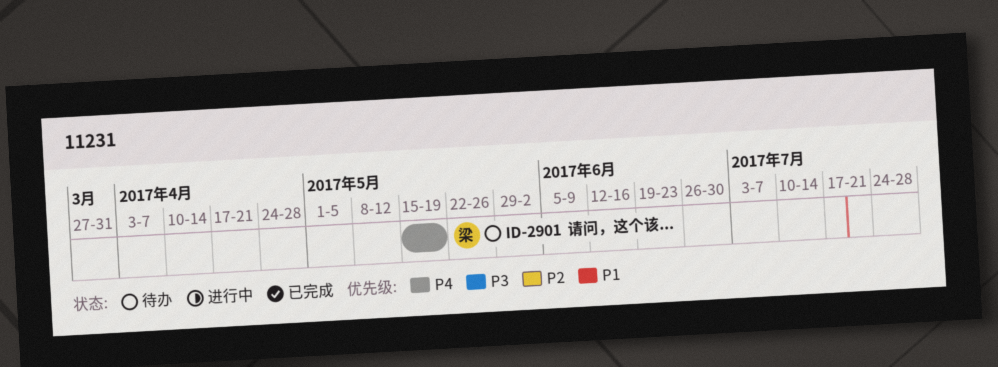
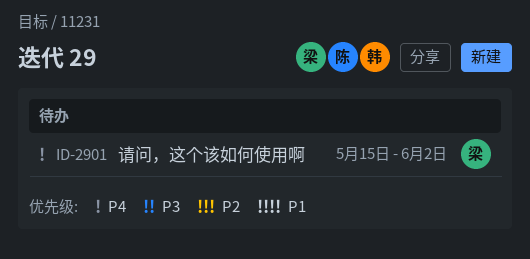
ID-2901, due: May 19 -> Jun 2

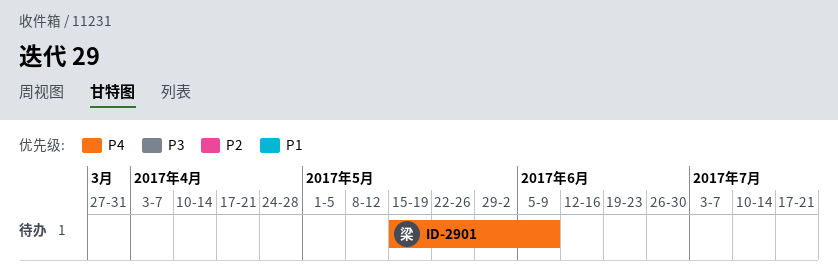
ID-2901, due: Jun 2 -> Jun 9

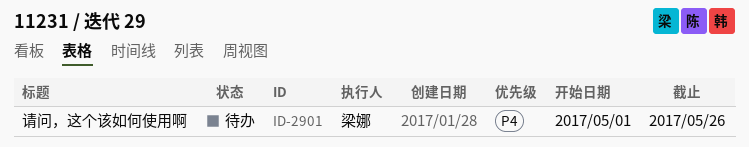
ID-2901, start: May 15 -> May 1
ID-2901, due: Jun 9 -> May 26

